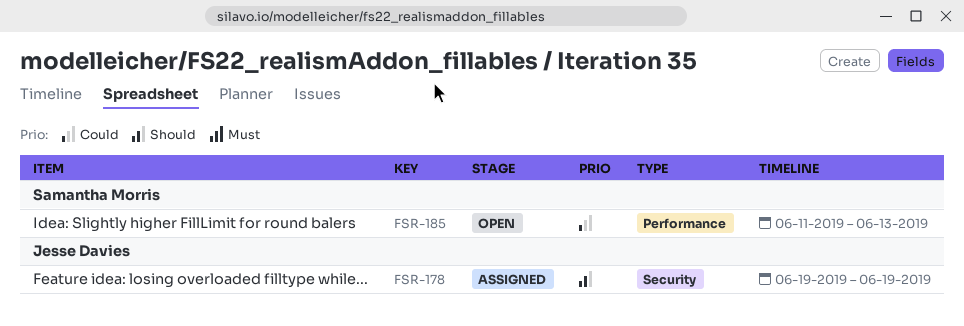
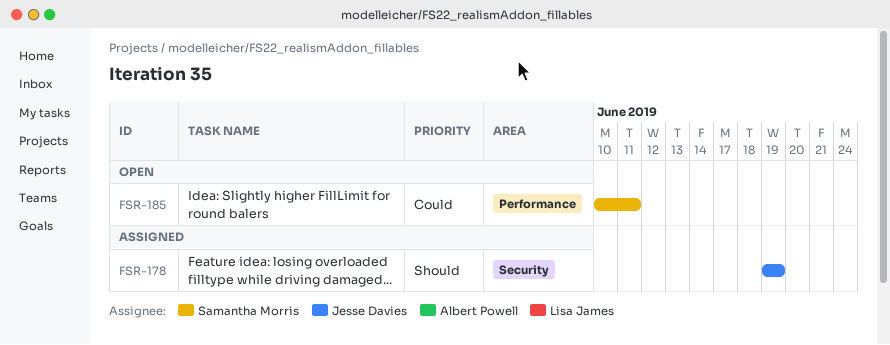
FSR-185, start: Jun 11 -> Jun 10
FSR-185, due: Jun 13 -> Jun 11

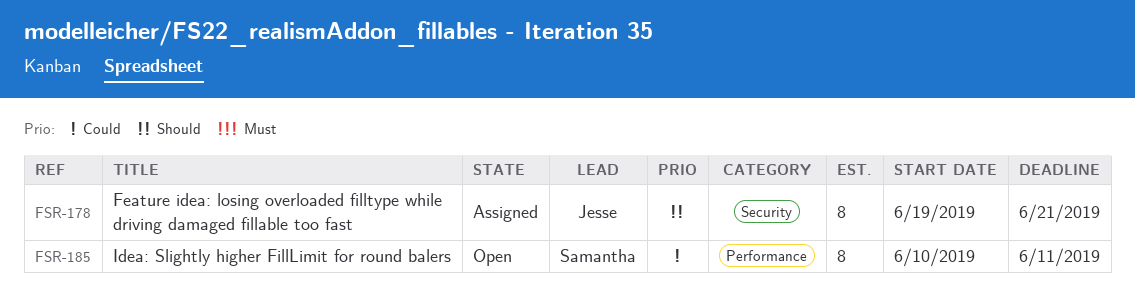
FSR-178, due: Jun 19 -> Jun 21

